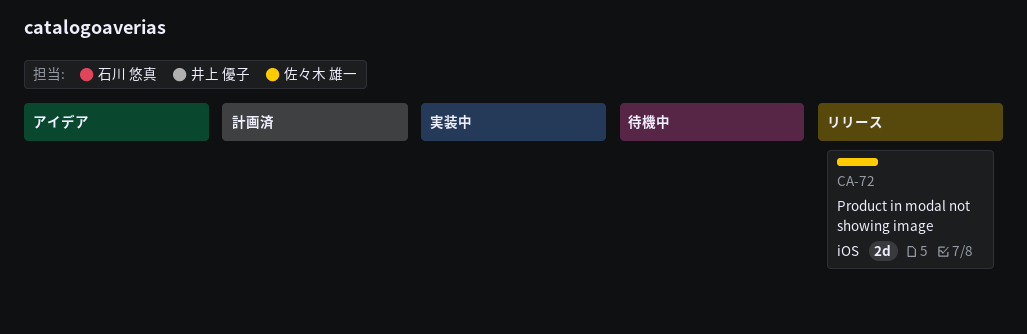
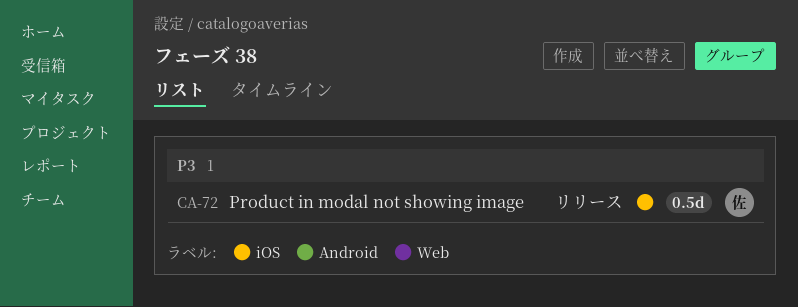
CA-72, estimate: 2d -> 0.5d

